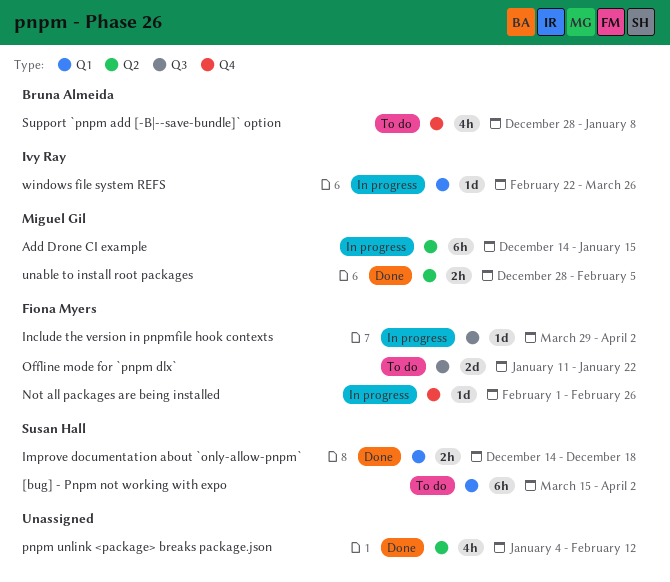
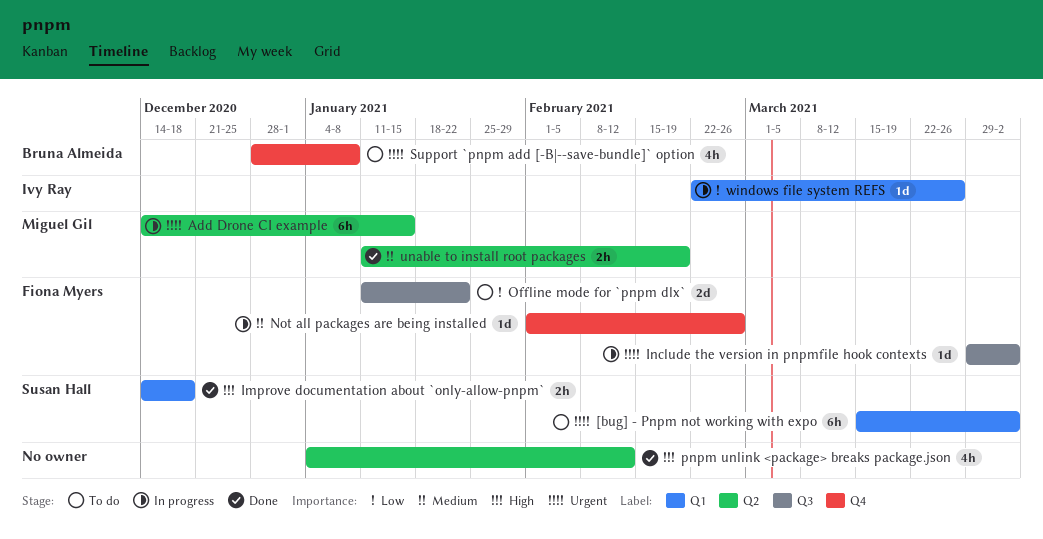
unable to install root packages, start: Dec 28 -> Jan 11
unable to install root packages, due: Feb 5 -> Feb 19

